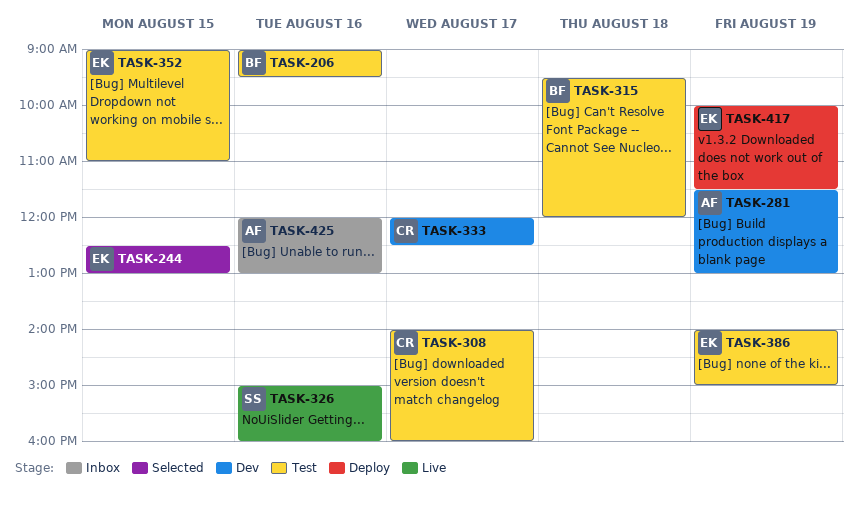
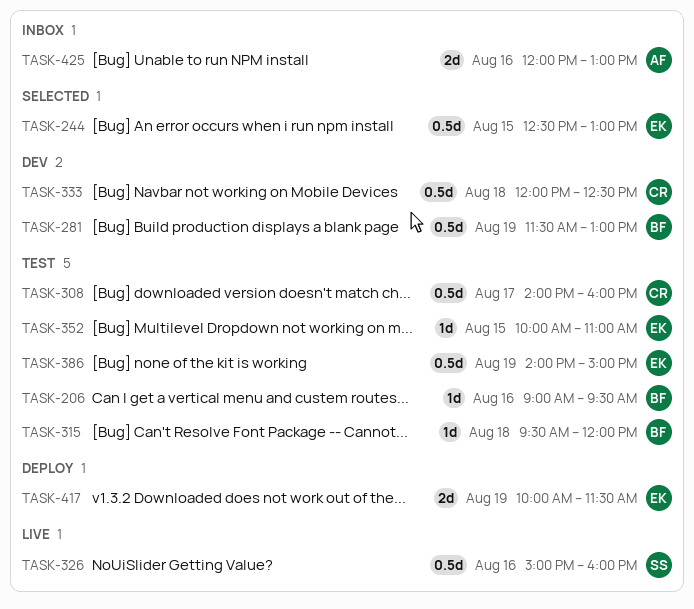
TASK-281, owner: AF -> BF
TASK-333, day: Aug 17 -> Aug 18
TASK-352, begins: 09:00 -> 10:00

